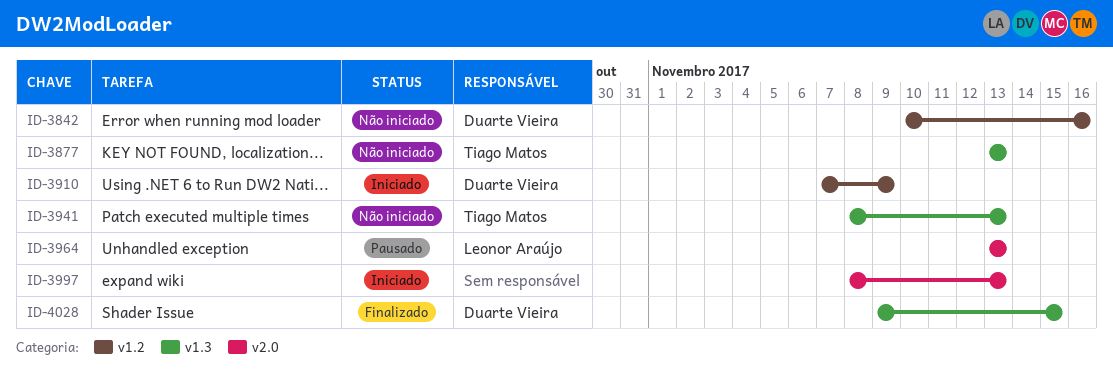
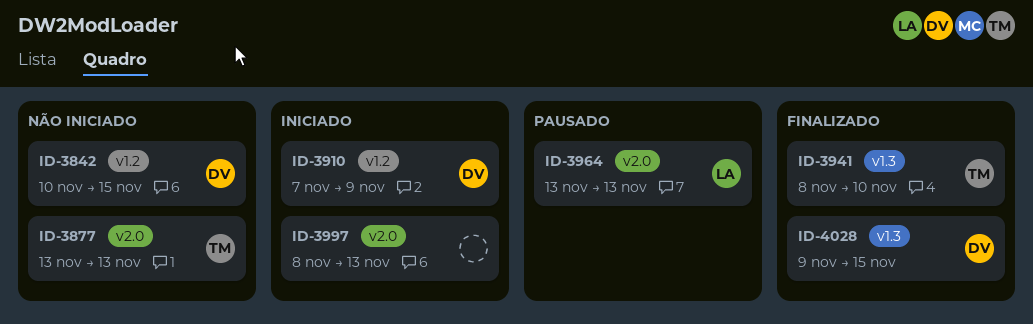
ID-3842, due: Nov 16 -> Nov 15
ID-3877, label: v1.3 -> v2.0
ID-3941, status: Não iniciado -> Finalizado
ID-3941, due: Nov 13 -> Nov 10

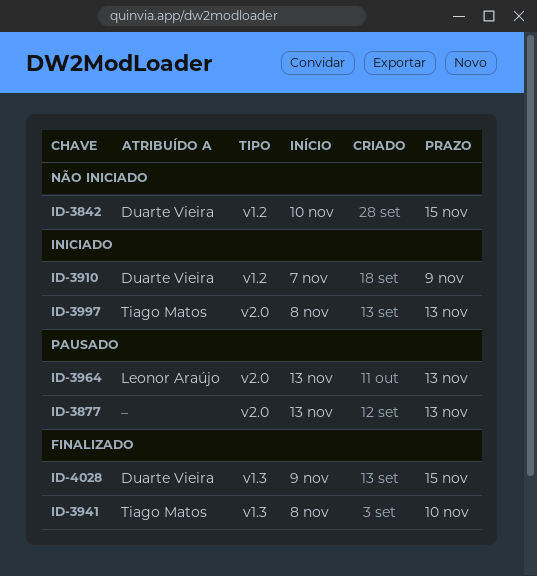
ID-3877, status: Não iniciado -> Pausado
ID-3877, owner: Tiago Matos -> none
ID-3997, owner: none -> Tiago Matos

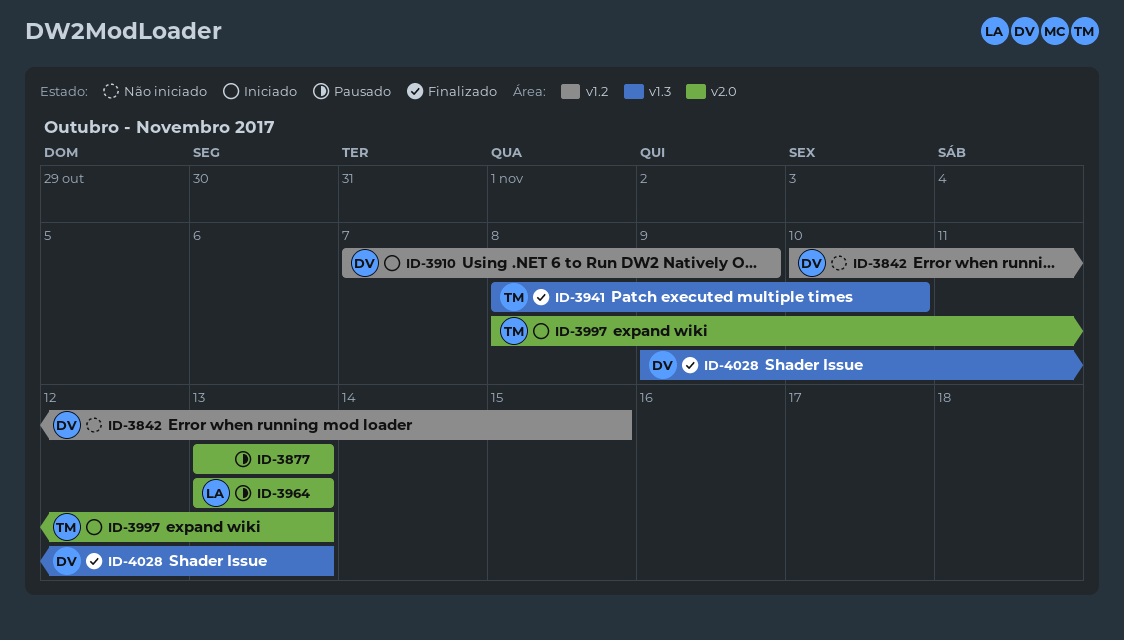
ID-4028, due: Nov 15 -> Nov 13

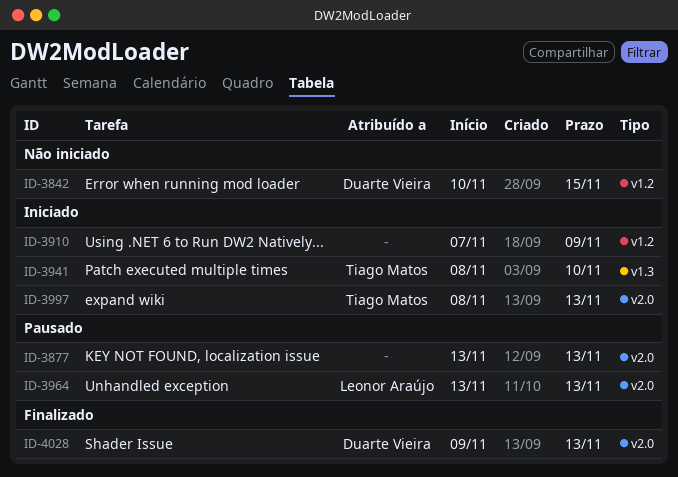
ID-3910, owner: Duarte Vieira -> none
ID-3941, status: Finalizado -> Iniciado
ID-4028, label: v1.3 -> v2.0

